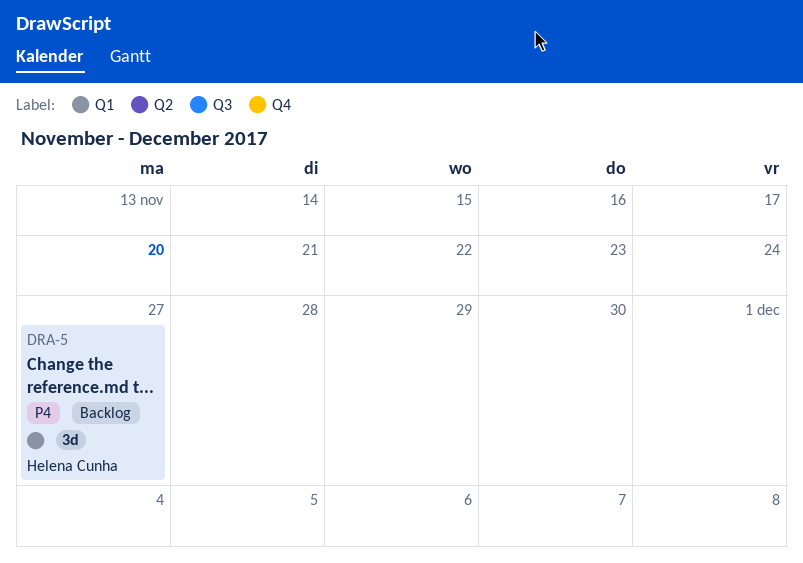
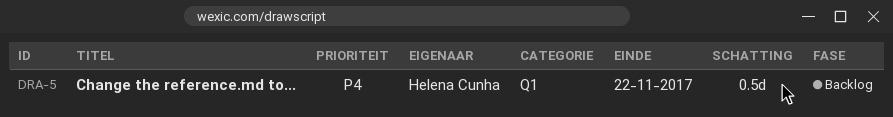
DRA-5, estimate: 3d -> 0.5d
DRA-5, due: Nov 27 -> Nov 22

